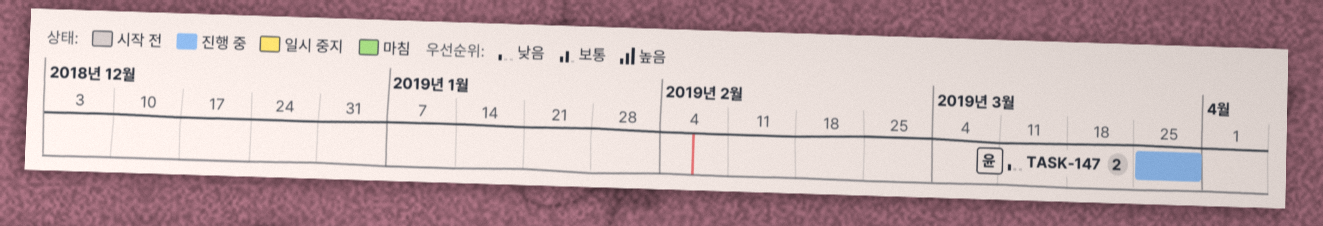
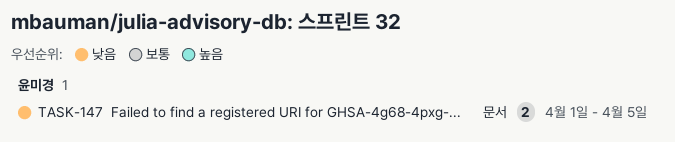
TASK-147, start: Mar 25 -> Apr 1
TASK-147, due: Mar 29 -> Apr 5

